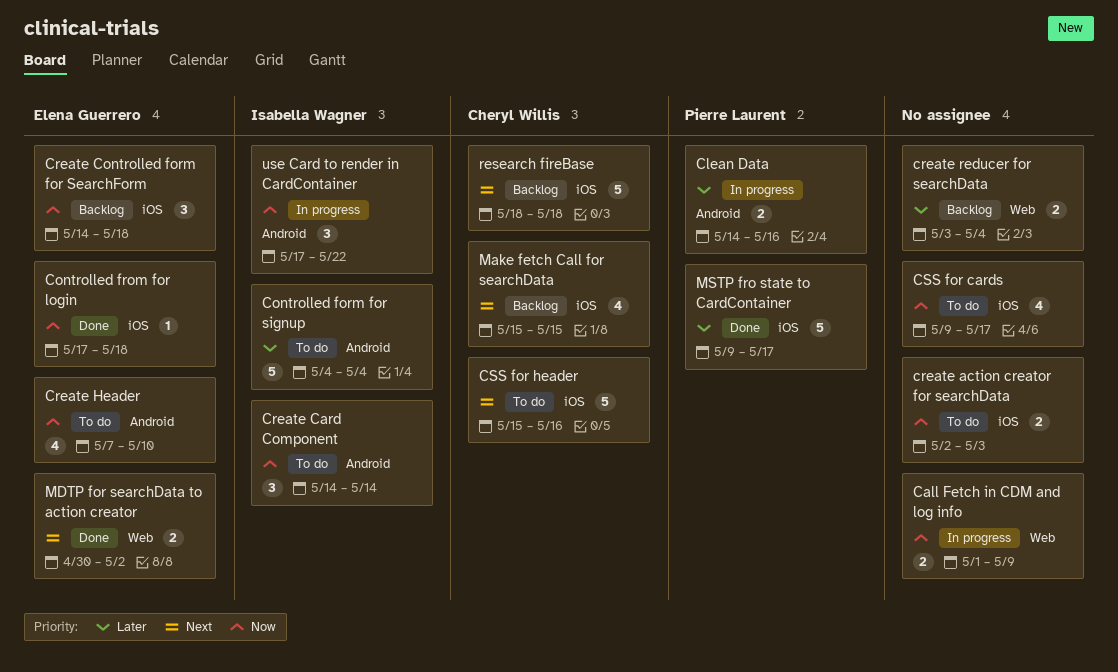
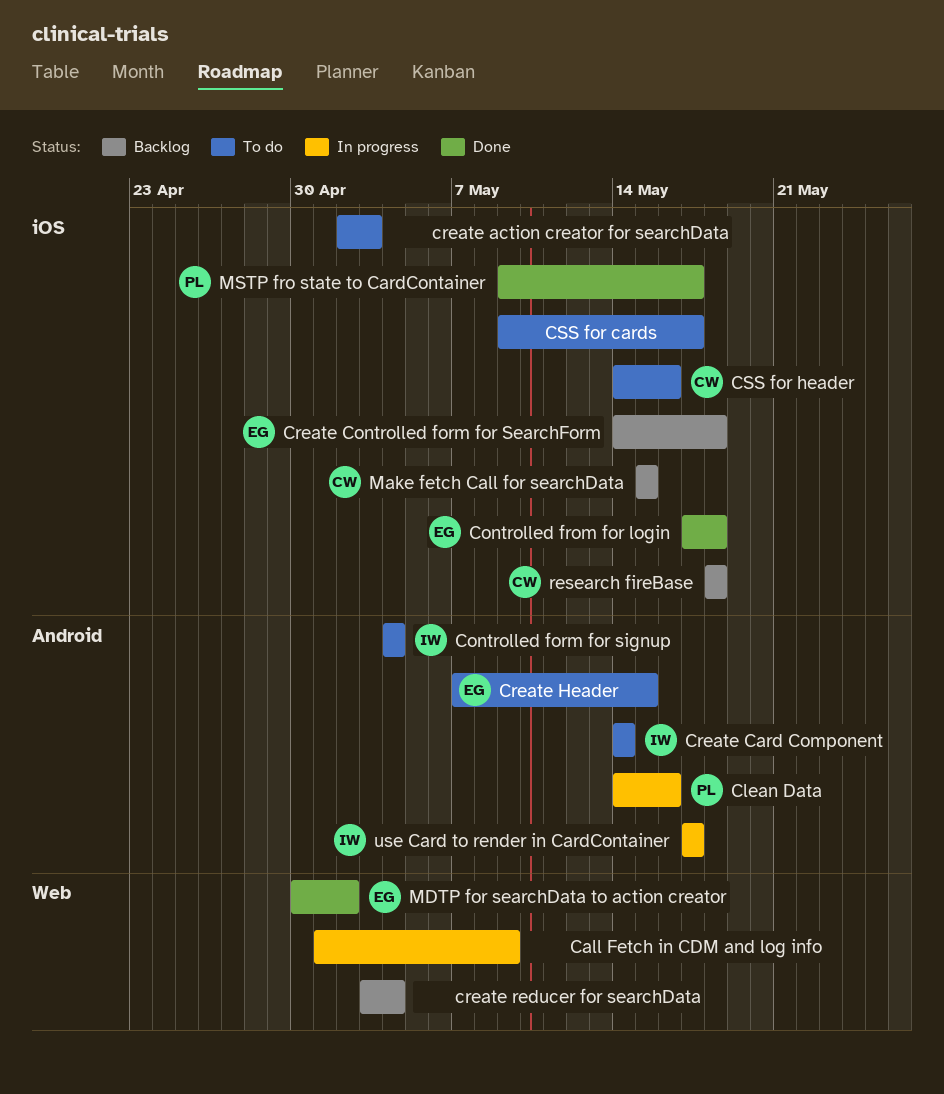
Create Header, due: May 10 -> May 15
CSS for header, start: May 15 -> May 14
use Card to render in CardContainer, due: May 22 -> May 17

